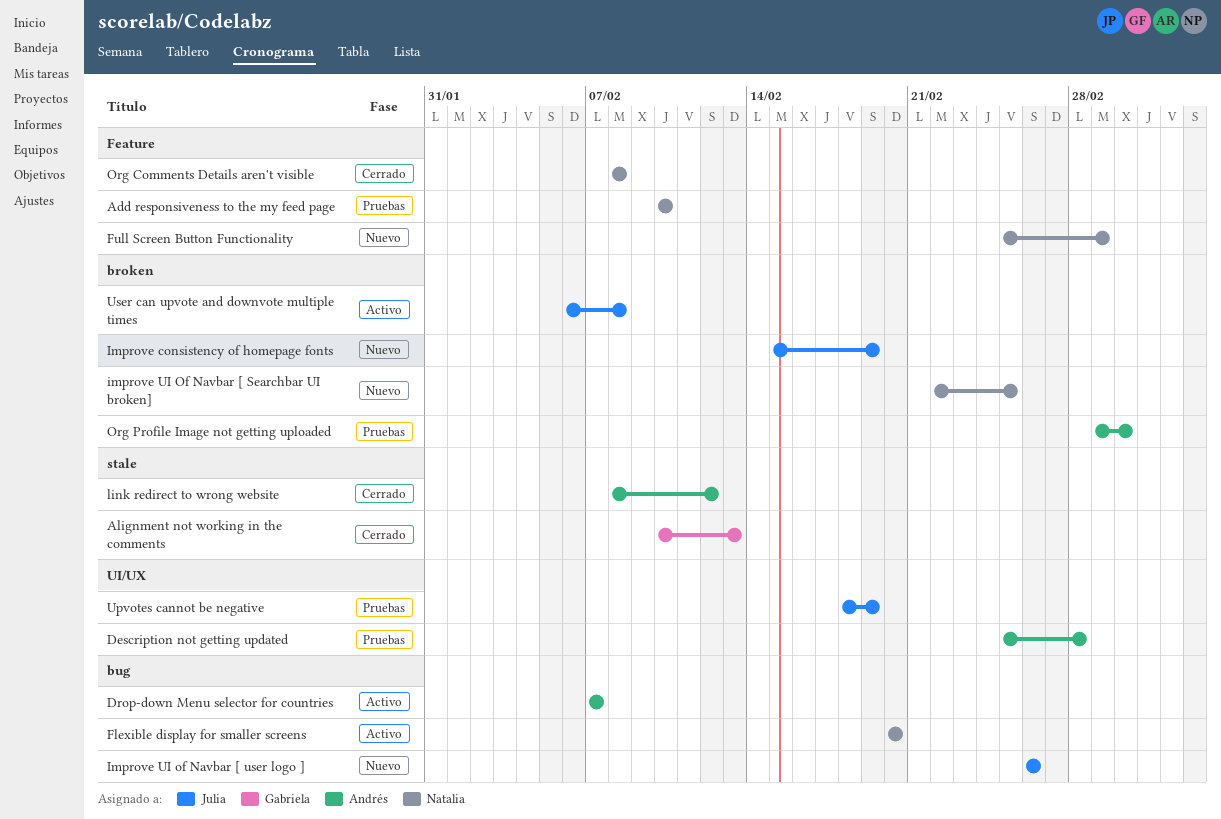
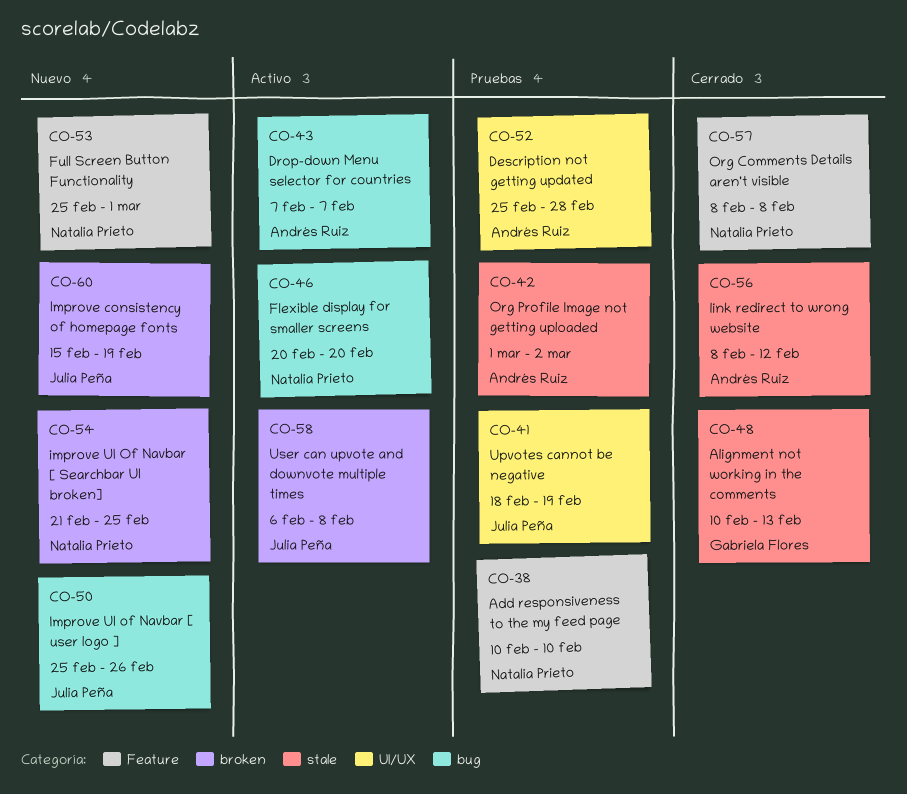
improve UI Of Navbar [ Searchbar UI broken], start: Feb 22 -> Feb 21
Improve UI of Navbar [ user logo ], start: Feb 26 -> Feb 25
Org Profile Image not getting uploaded, label: broken -> stale

